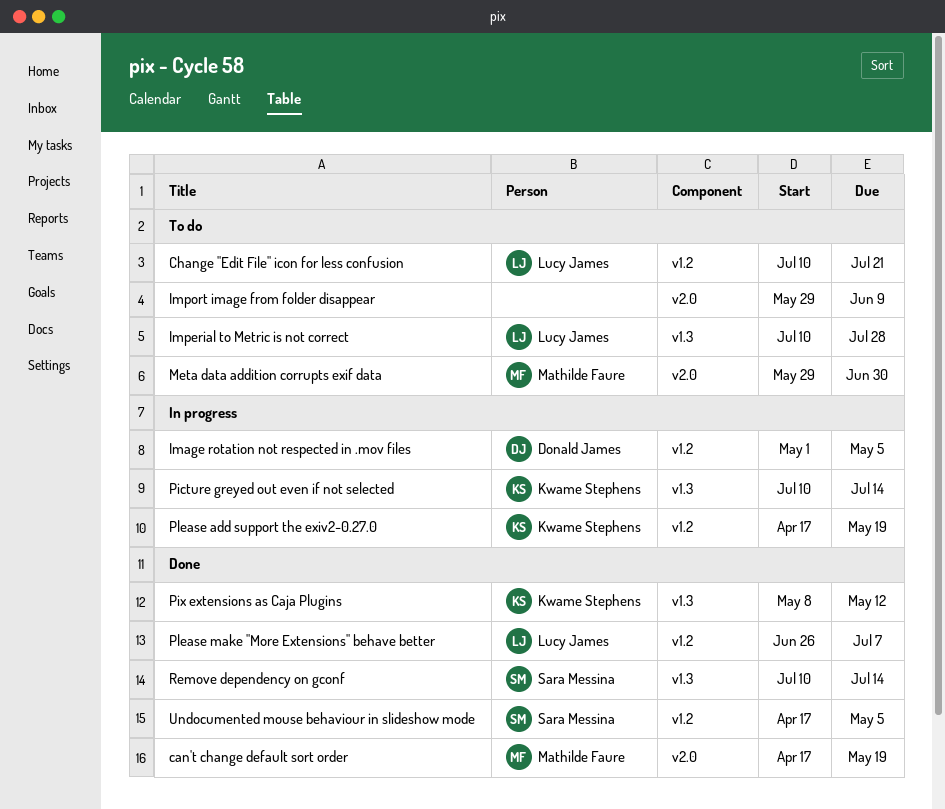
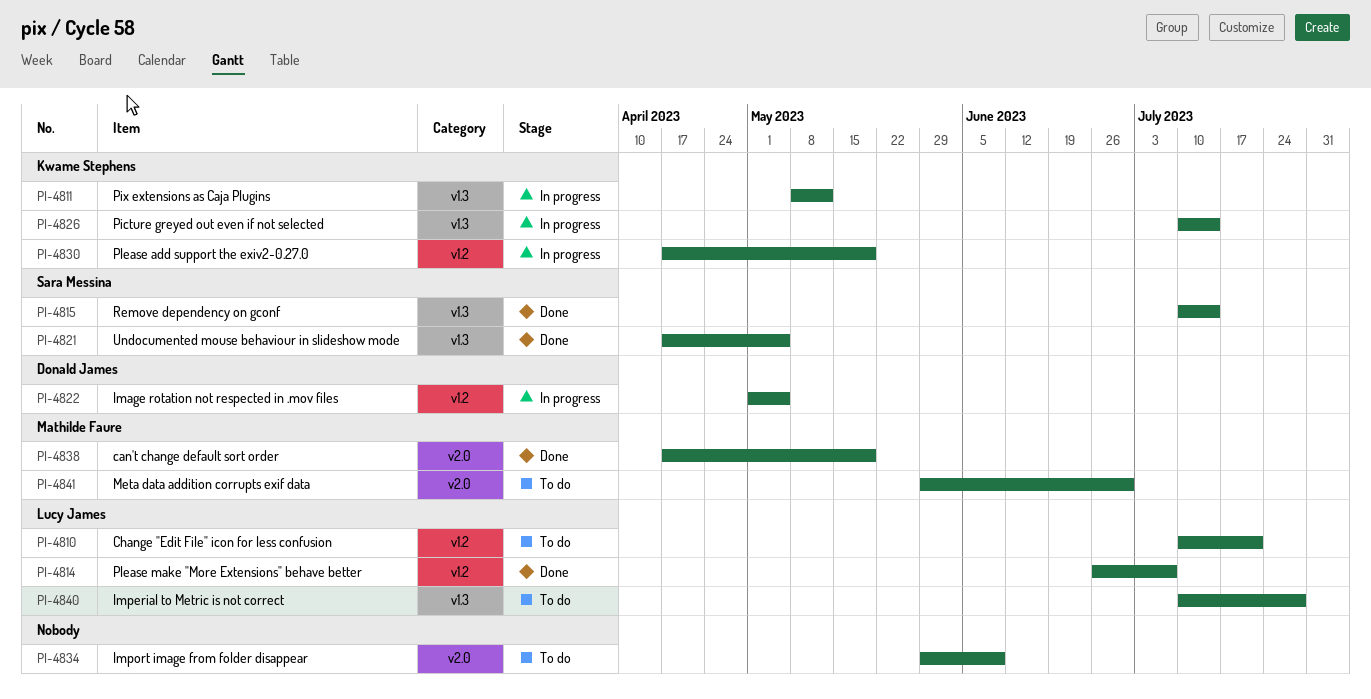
Pix extensions as Caja Plugins, status: Done -> In progress
Undocumented mouse behaviour in slideshow mode, label: v1.2 -> v1.3

